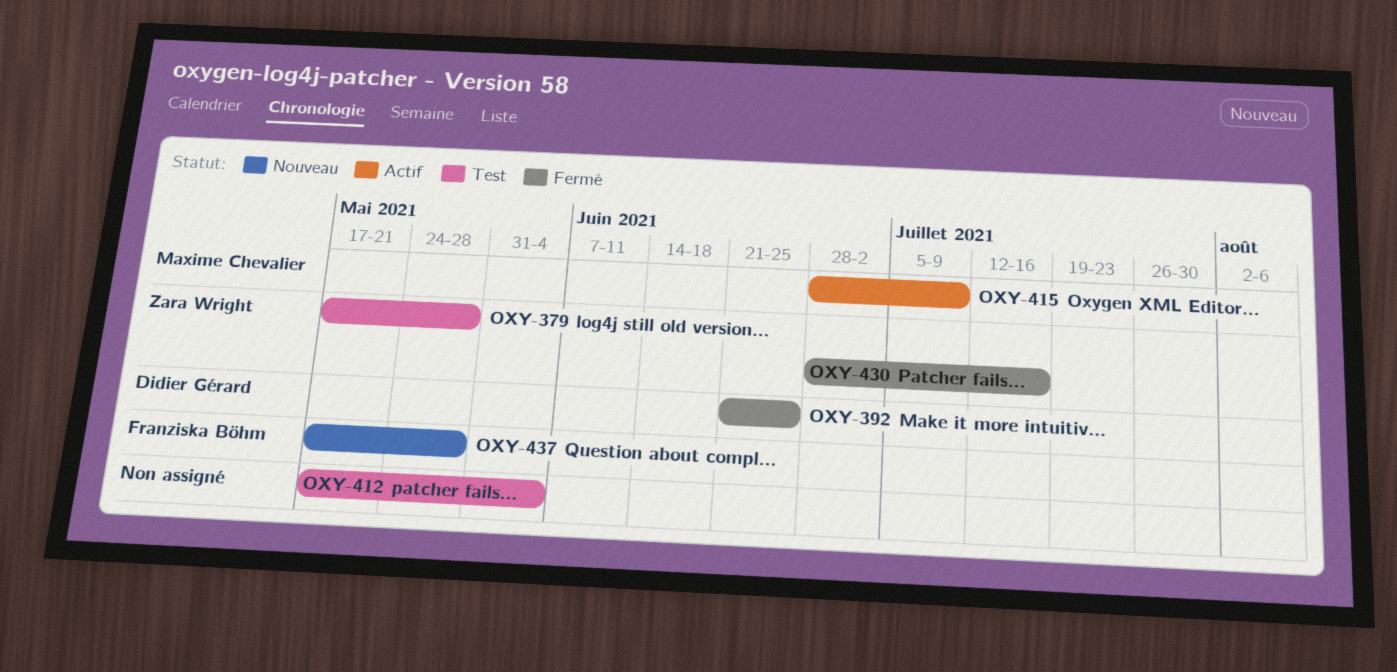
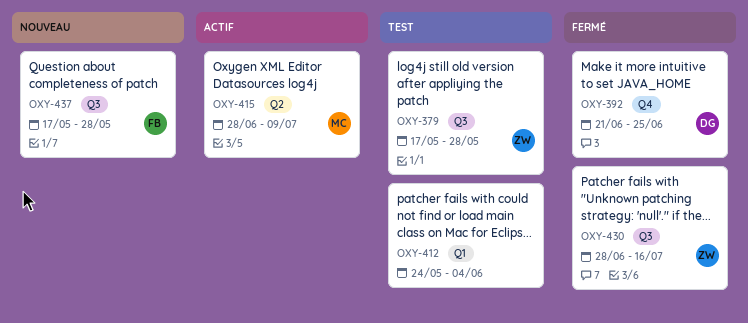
OXY-412, start: May 17 -> May 24

